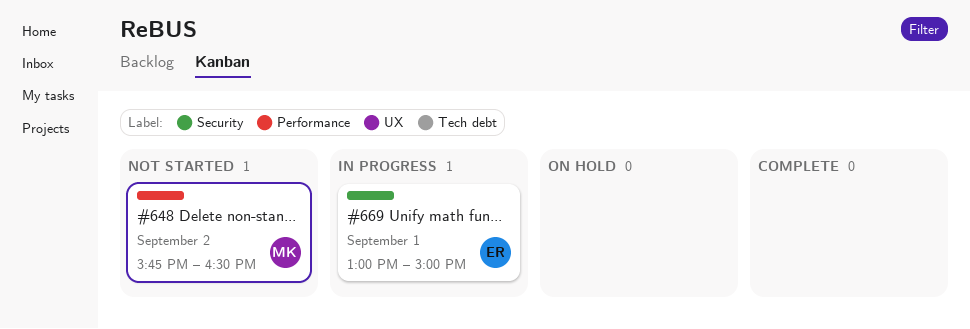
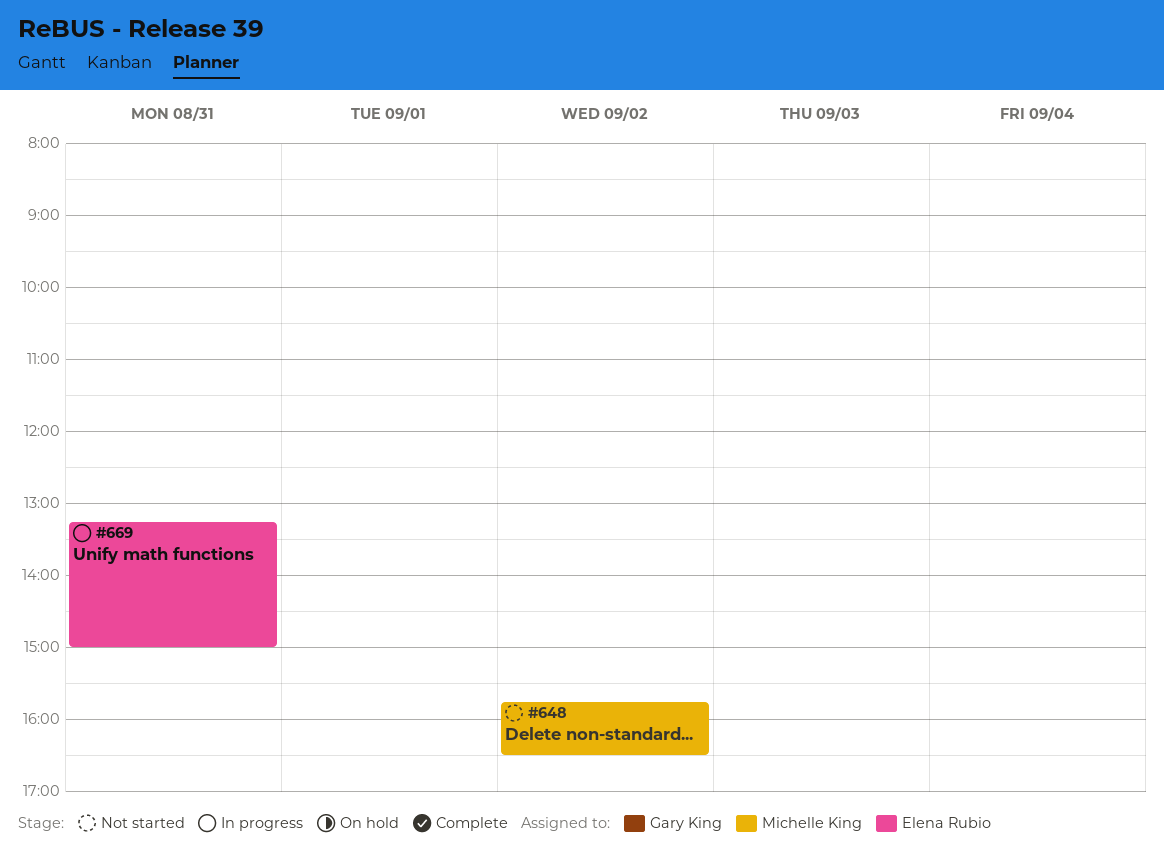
#669, day: Sep 1 -> Aug 31
#669, begins: 13:00 -> 13:15

